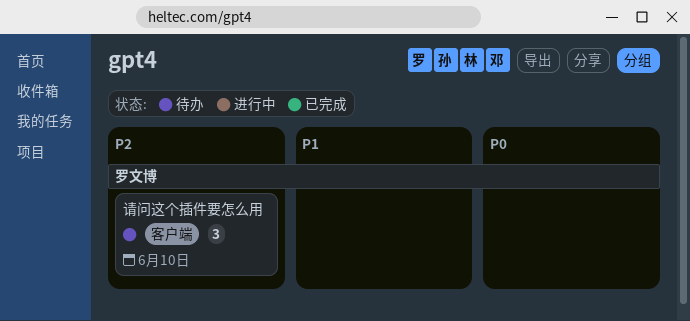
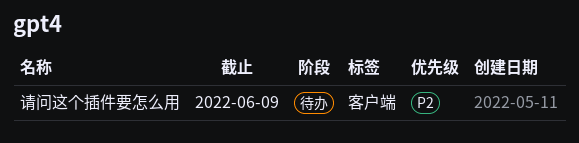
请问这个插件要怎么用, due: Jun 10 -> Jun 9

